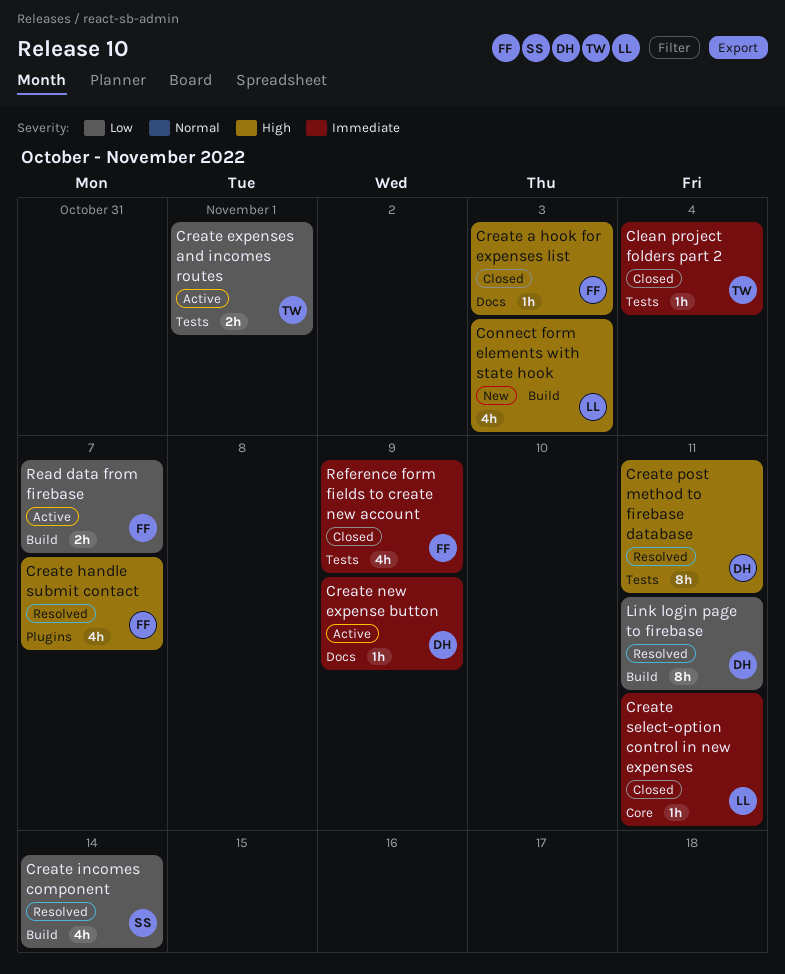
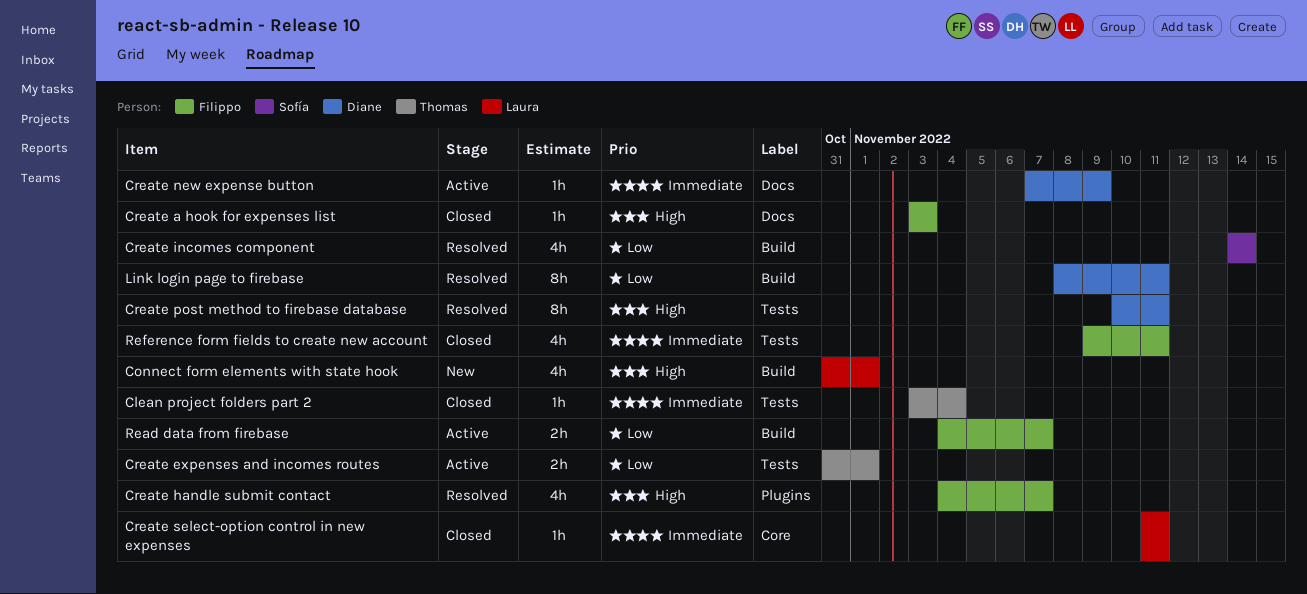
Connect form elements with state hook, due: Nov 3 -> Nov 1
Reference form fields to create new account, due: Nov 9 -> Nov 11

